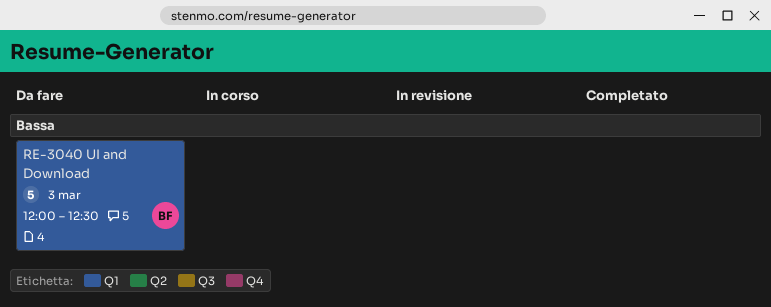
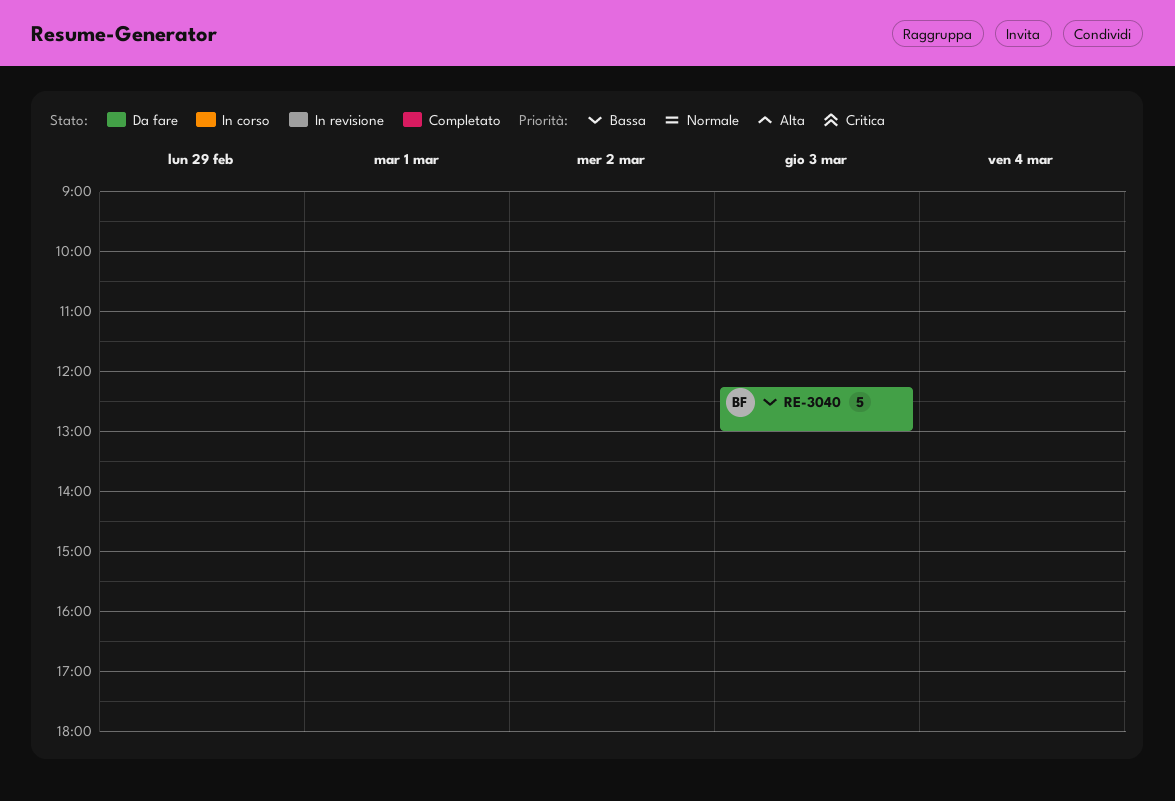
RE-3040, begins: 12:00 -> 12:15
RE-3040, ends: 12:30 -> 13:00

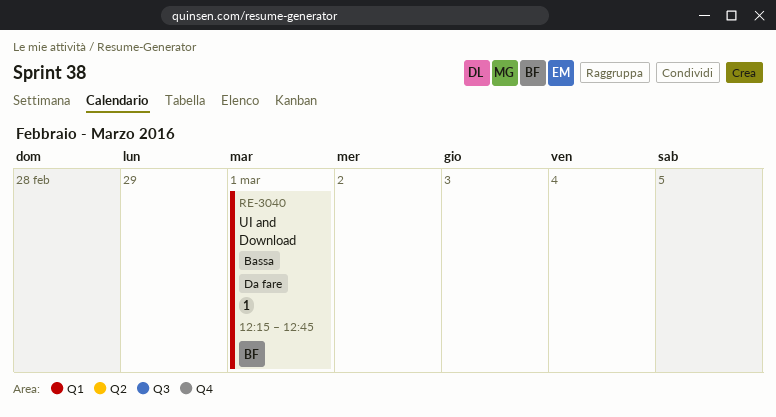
RE-3040, estimate: 5 -> 1
RE-3040, day: Mar 3 -> Mar 1
RE-3040, ends: 13:00 -> 12:45

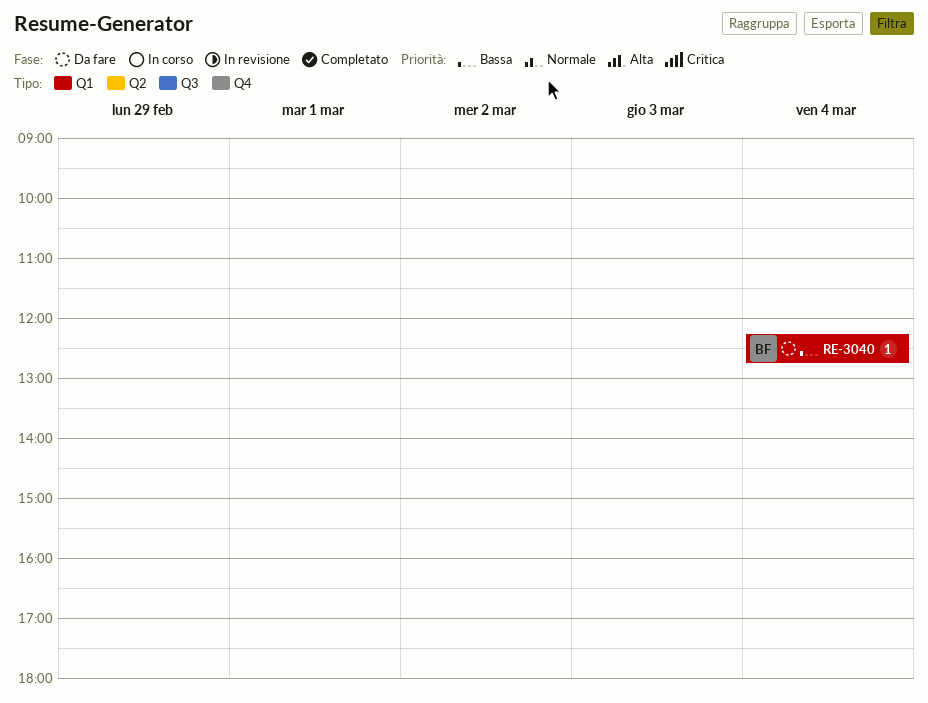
RE-3040, day: Mar 1 -> Mar 4

